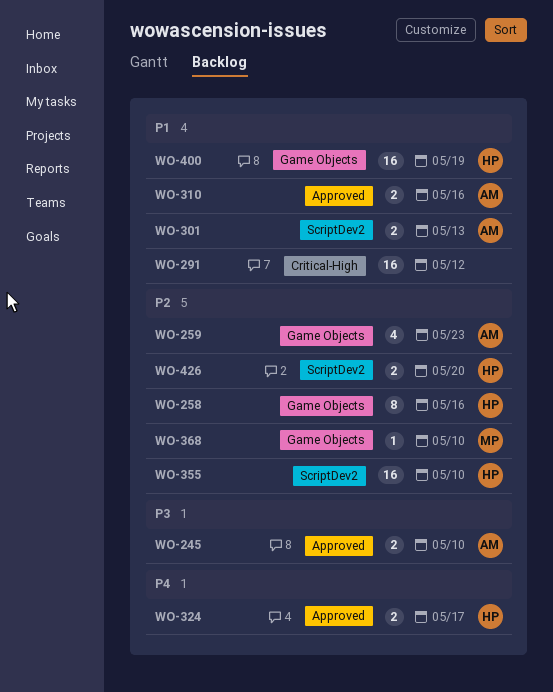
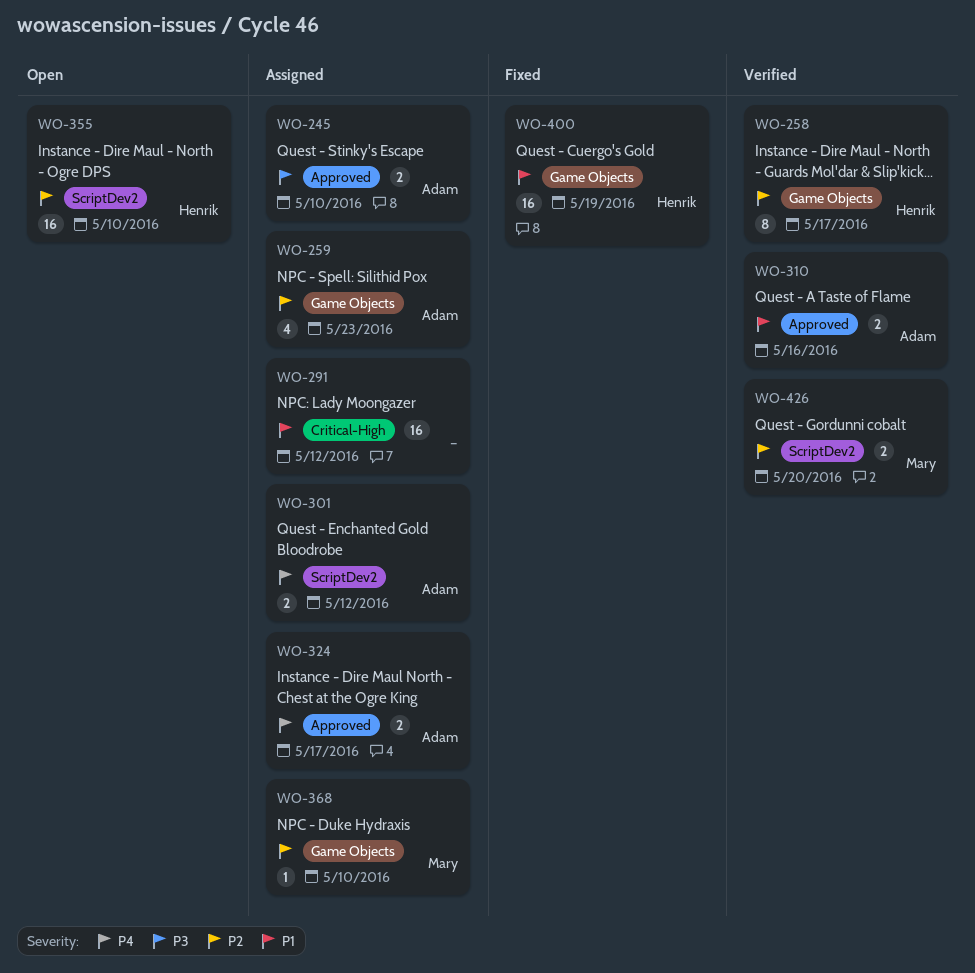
WO-258, due: May 16 -> May 17
WO-301, priority: P1 -> P4
WO-301, due: May 13 -> May 12
WO-324, owner: Henrik -> Adam
WO-426, owner: Henrik -> Mary

